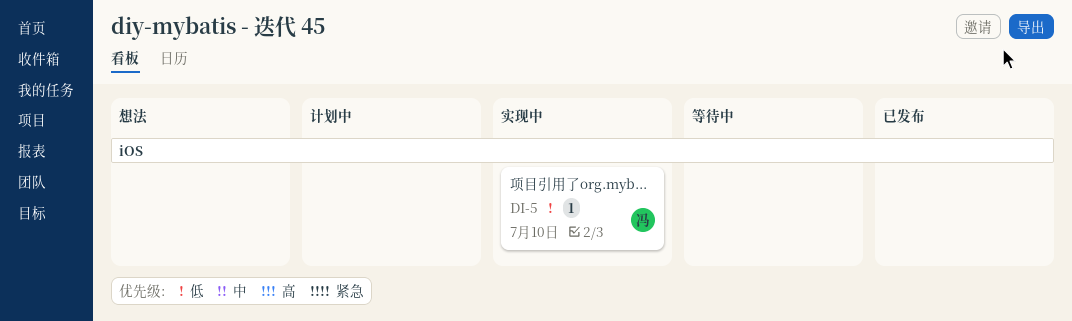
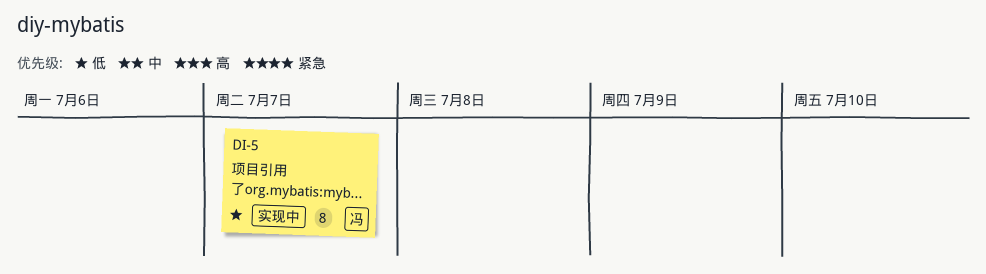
DI-5, estimate: 1 -> 8
DI-5, due: Jul 10 -> Jul 7

